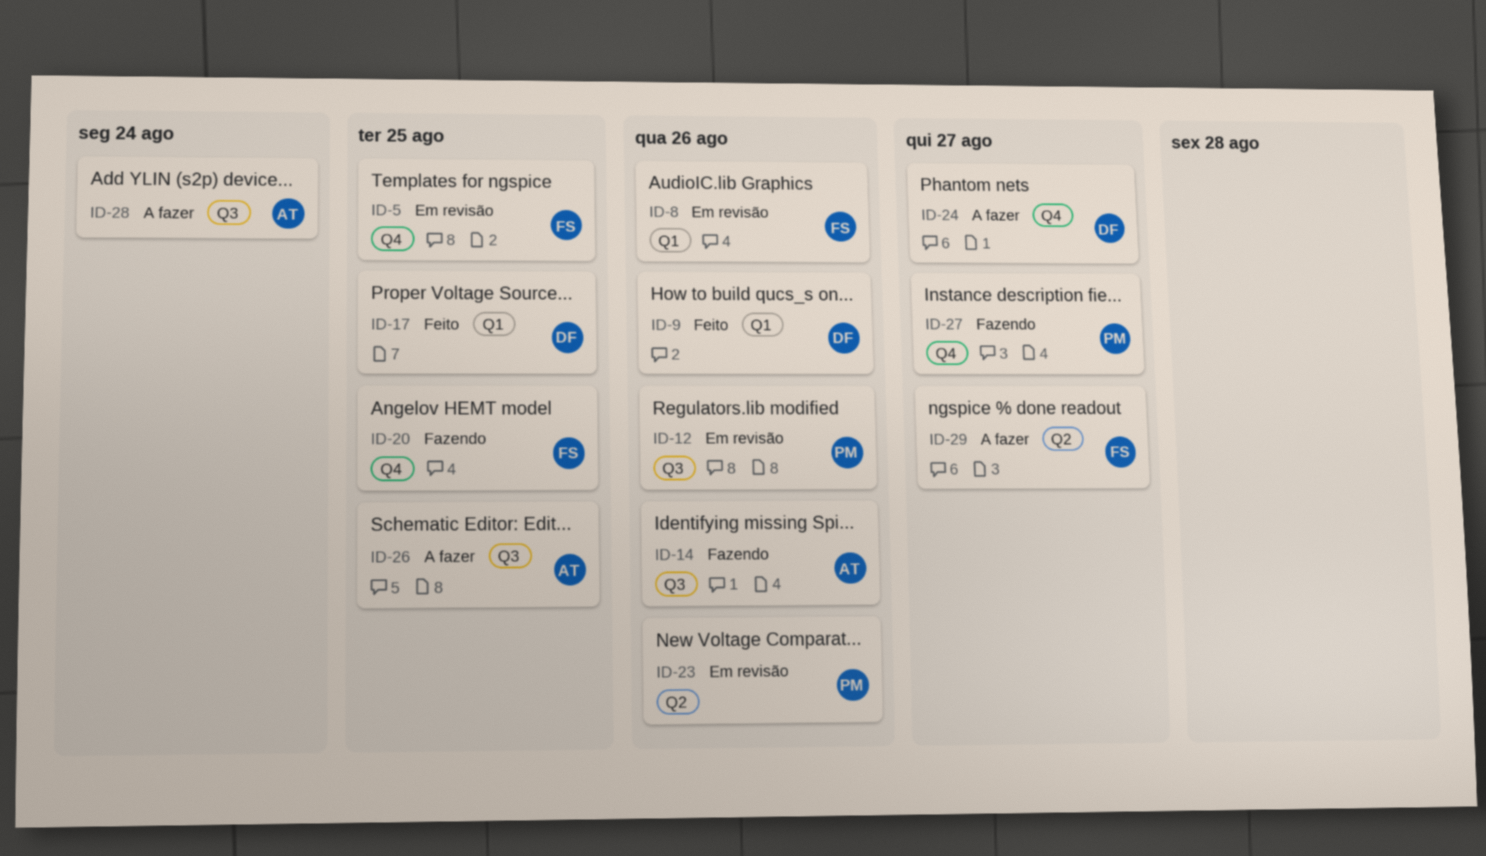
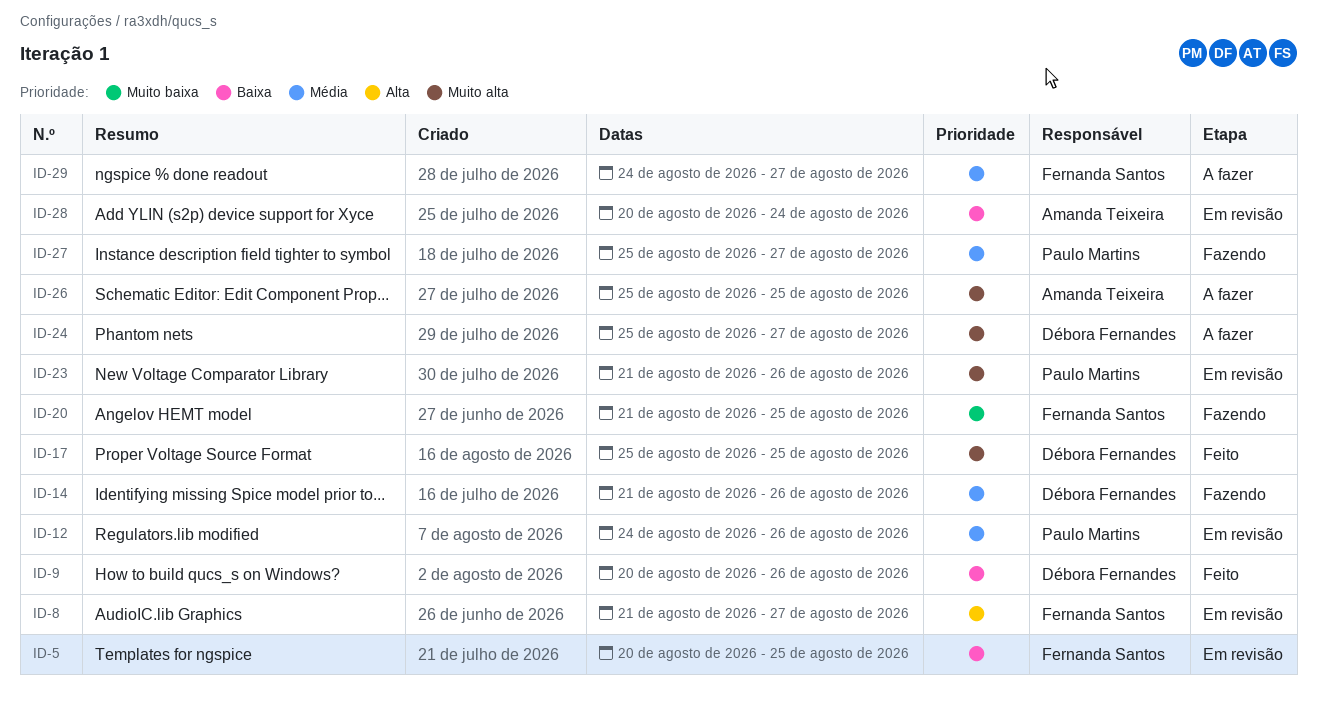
ID-8, due: Aug 26 -> Aug 27
ID-14, owner: Amanda Teixeira -> Débora Fernandes
ID-28, status: A fazer -> Em revisão

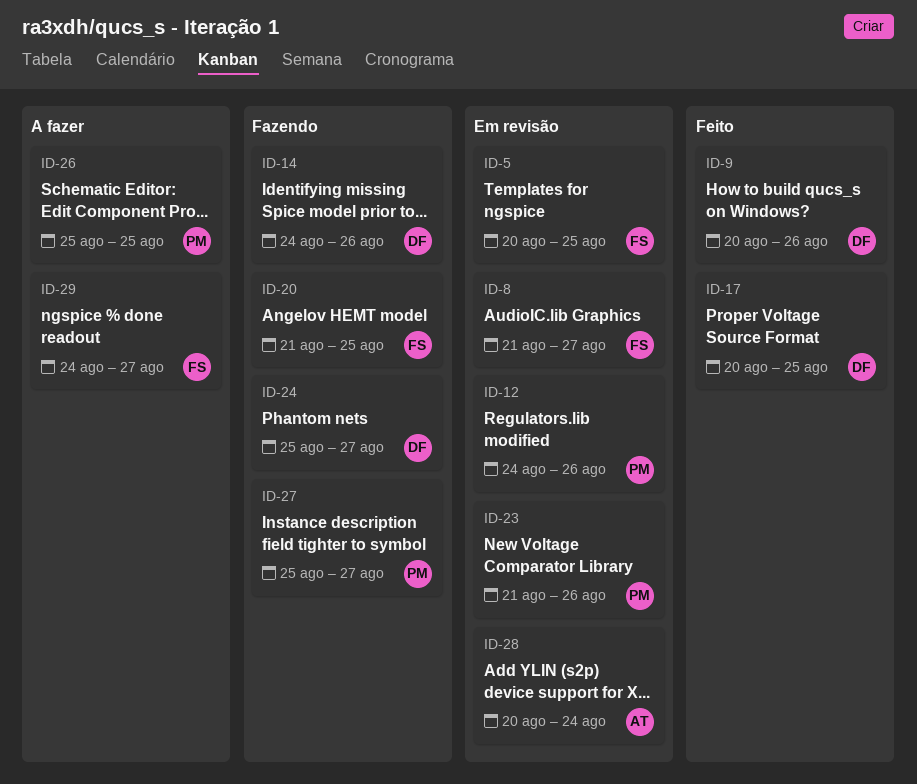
ID-14, start: Aug 21 -> Aug 24
ID-17, start: Aug 25 -> Aug 20
ID-24, status: A fazer -> Fazendo
ID-26, owner: Amanda Teixeira -> Paulo Martins

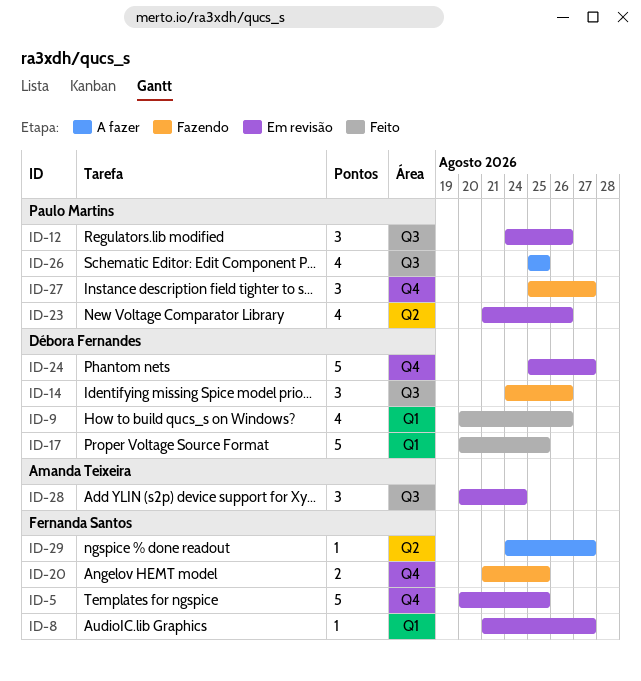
ID-24, status: Fazendo -> Em revisão

